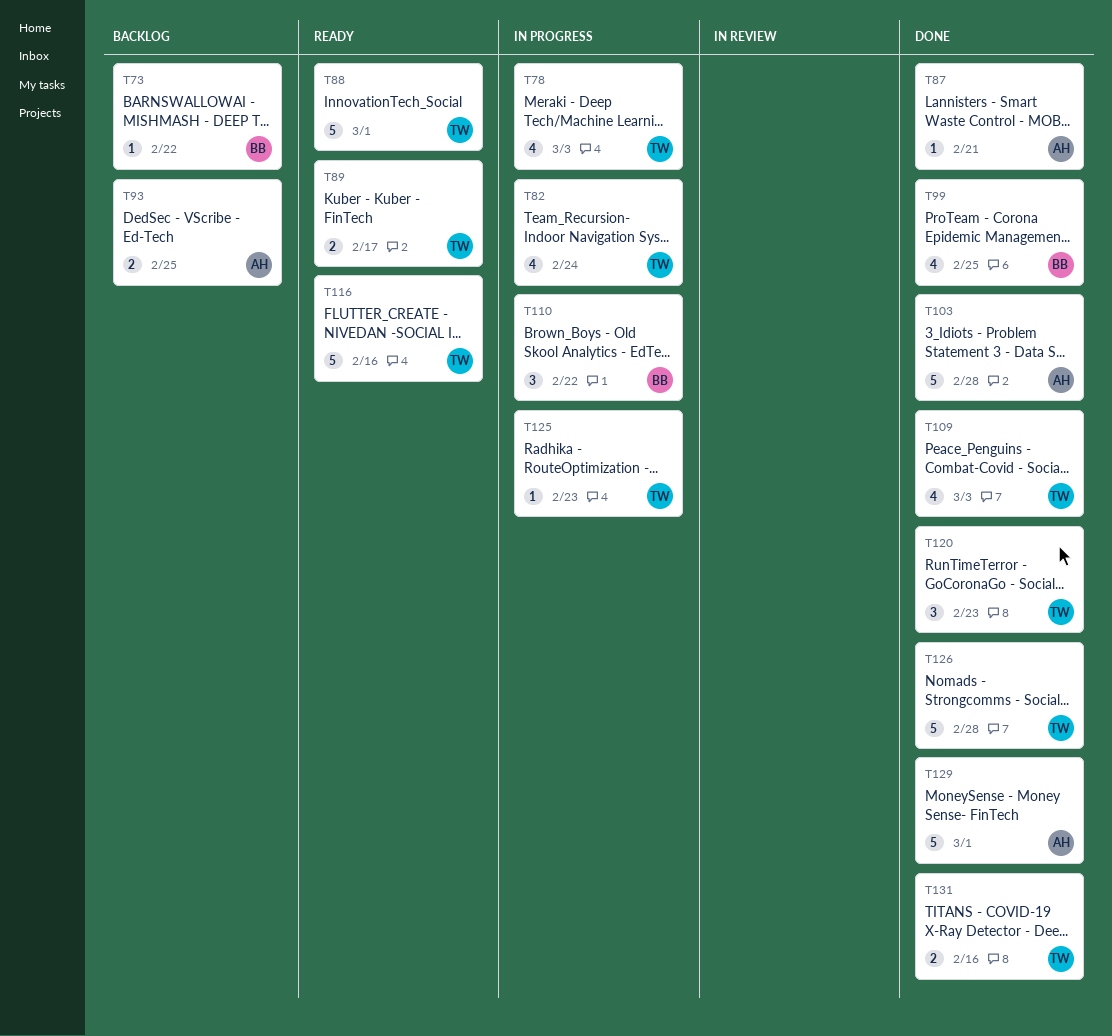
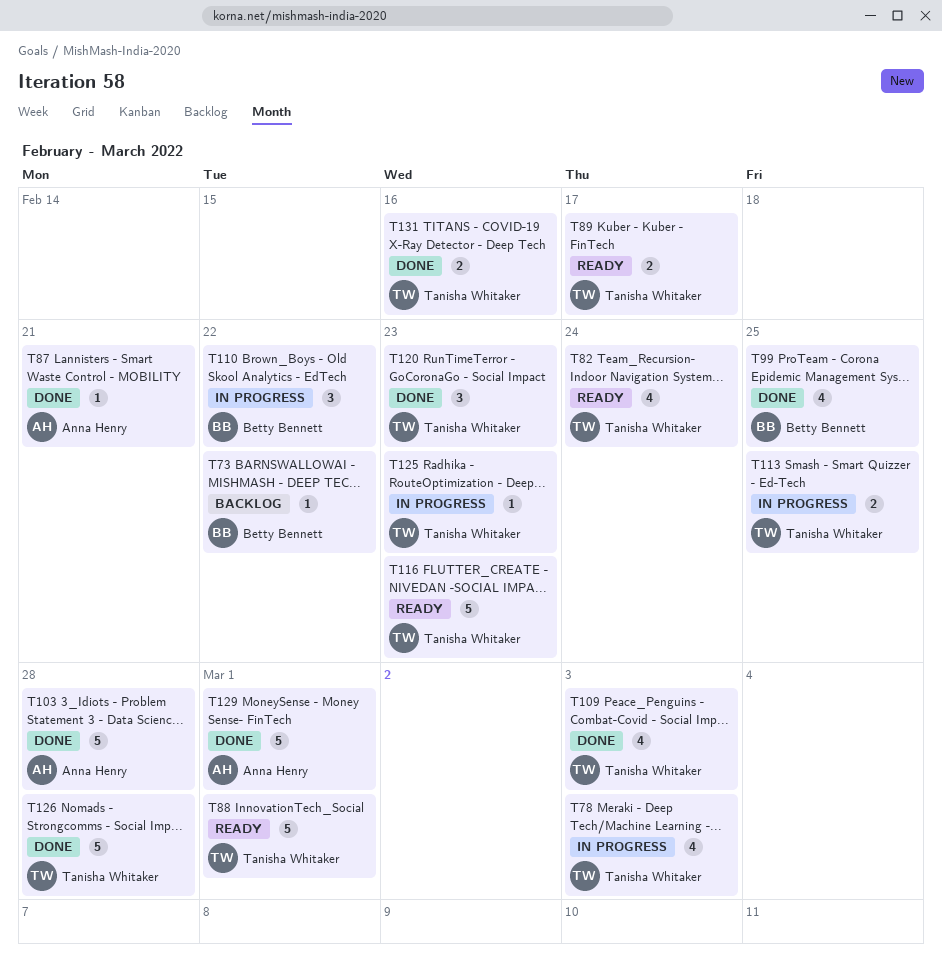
T82, status: In progress -> Ready
T93: present -> none
T113: none -> present
T116, due: Feb 16 -> Feb 23

